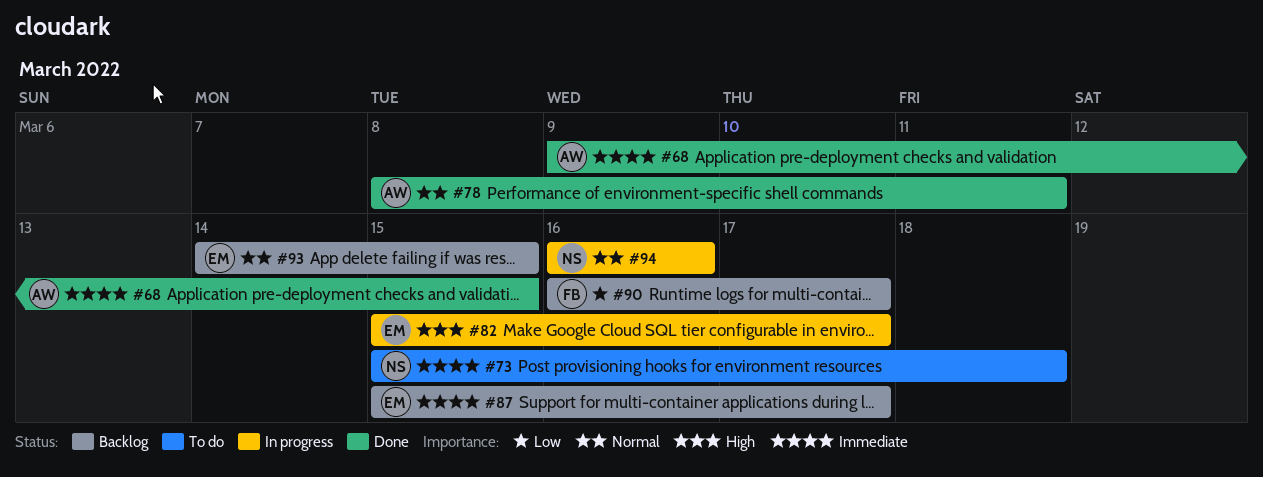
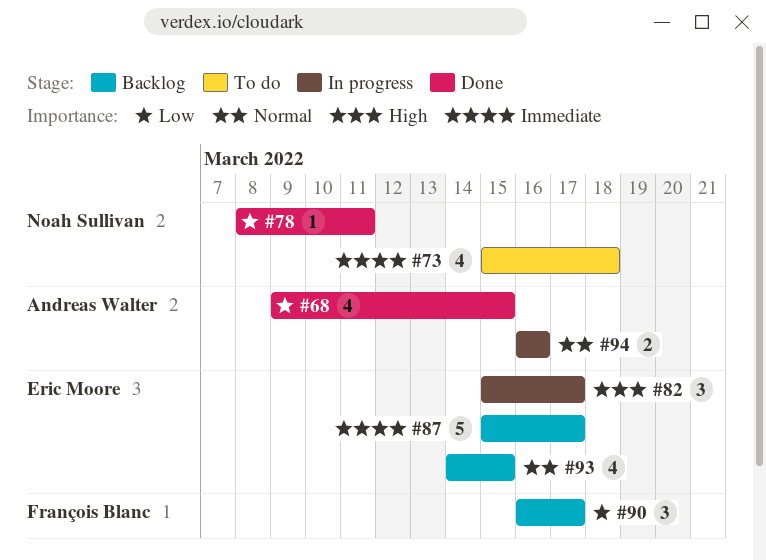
#68, priority: Immediate -> Low
#78, owner: Andreas Walter -> Noah Sullivan
#78, priority: Normal -> Low
#94, owner: Noah Sullivan -> Andreas Walter

